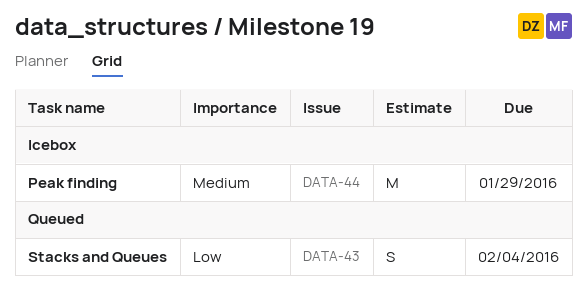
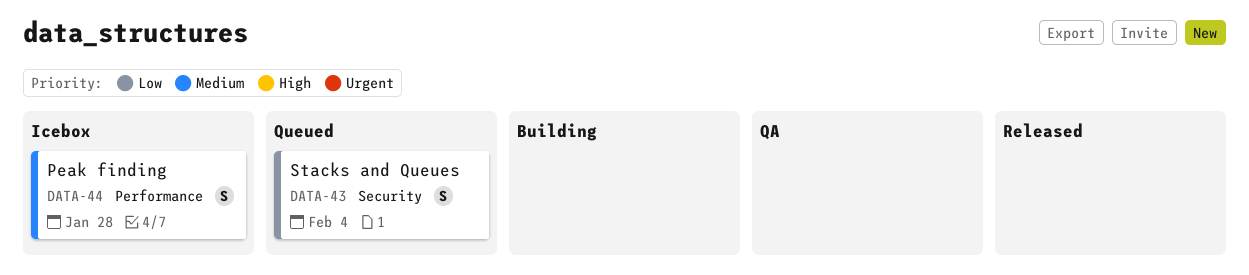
DATA-44, estimate: M -> S
DATA-44, due: Jan 29 -> Jan 28

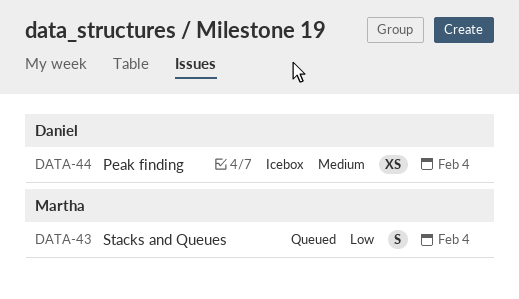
DATA-44, estimate: S -> XS
DATA-44, due: Jan 28 -> Feb 4

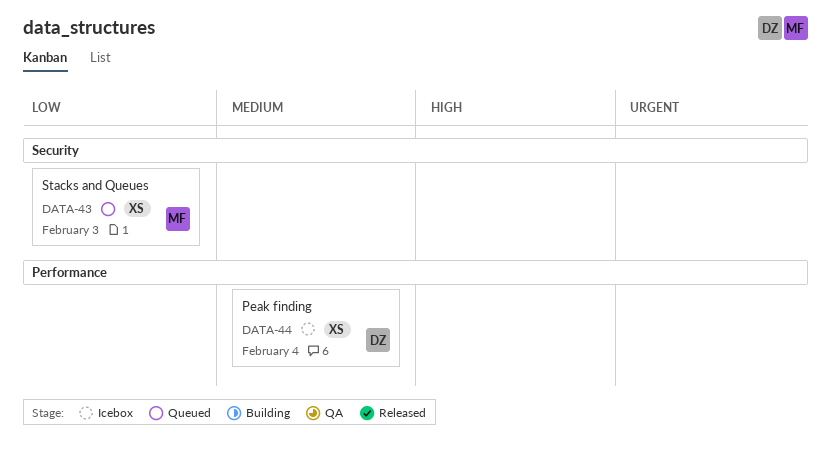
DATA-43, estimate: S -> XS
DATA-43, due: Feb 4 -> Feb 3

